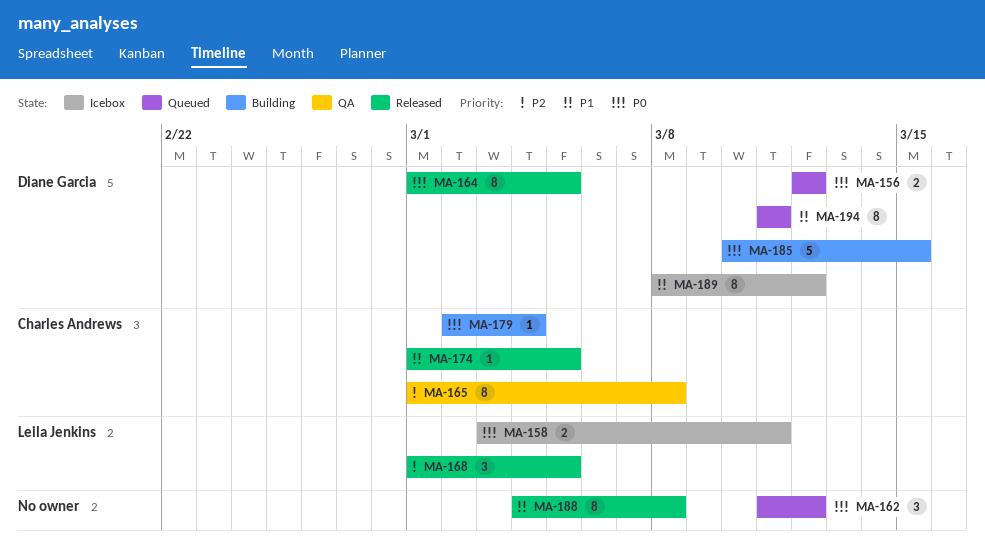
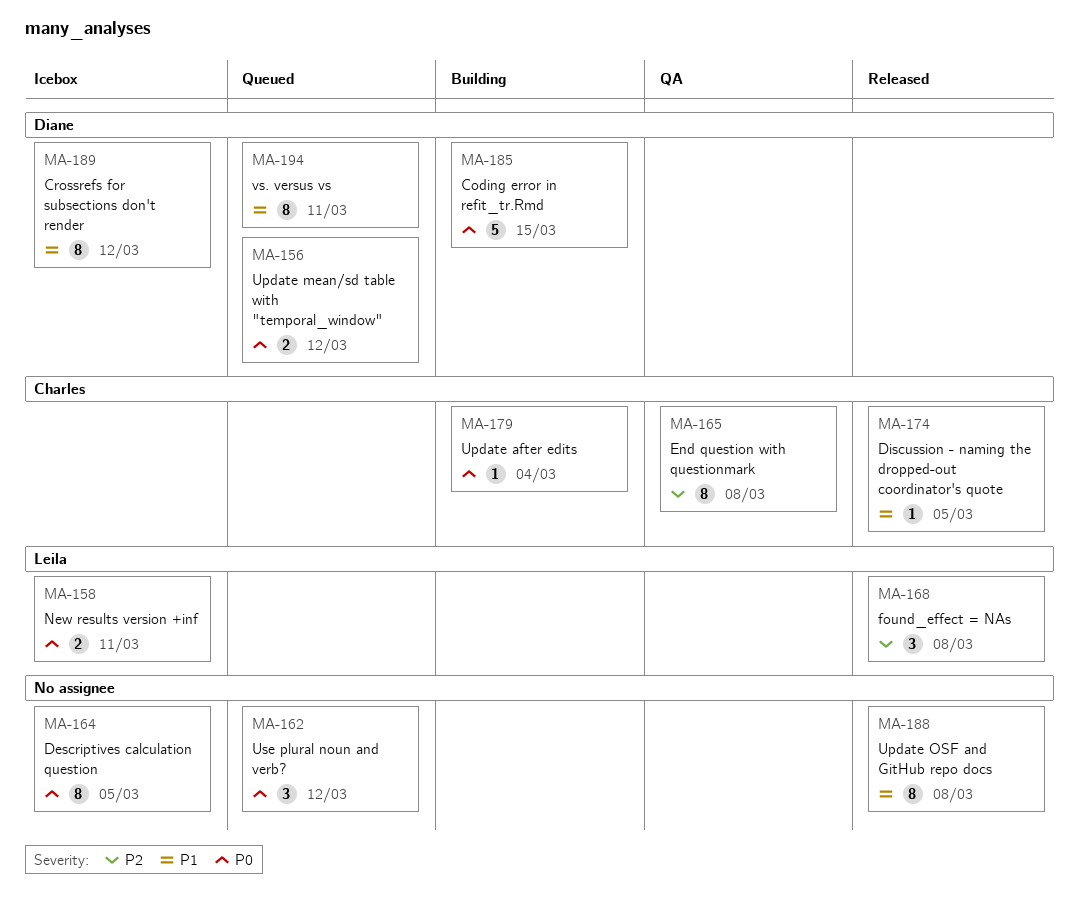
MA-164, status: Released -> Icebox
MA-164, owner: Diane Garcia -> none
MA-168, due: Mar 5 -> Mar 8

